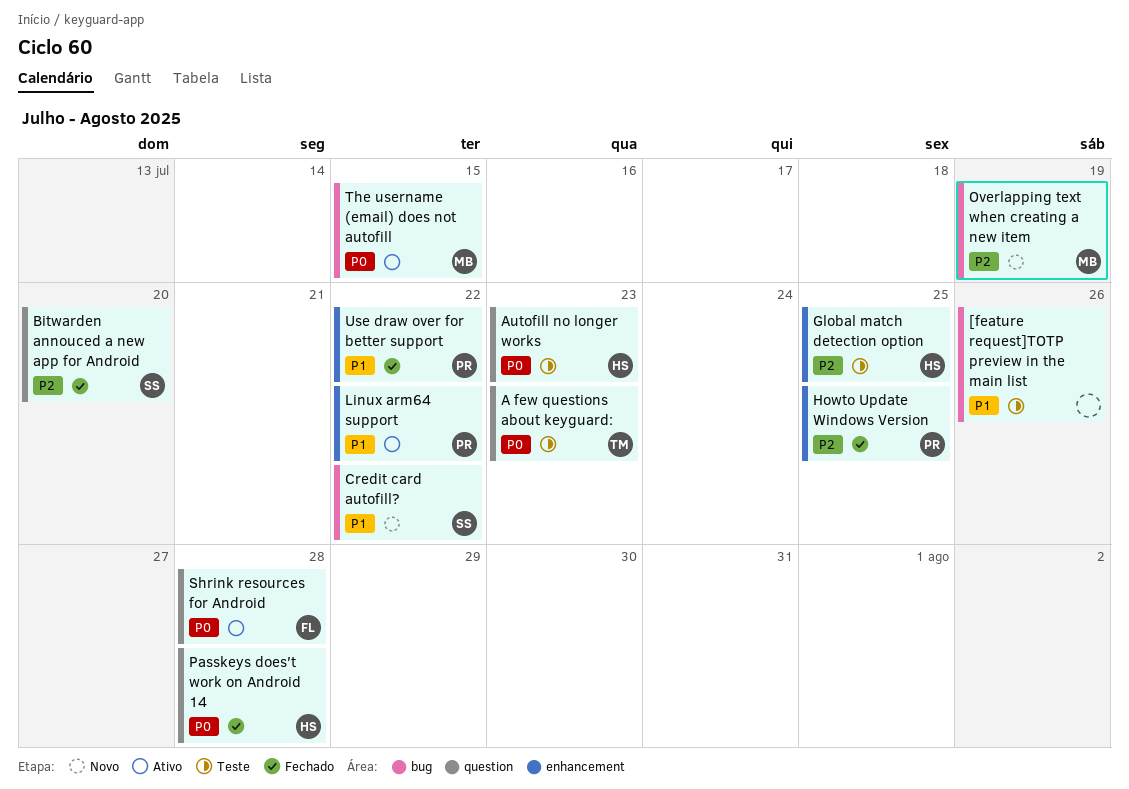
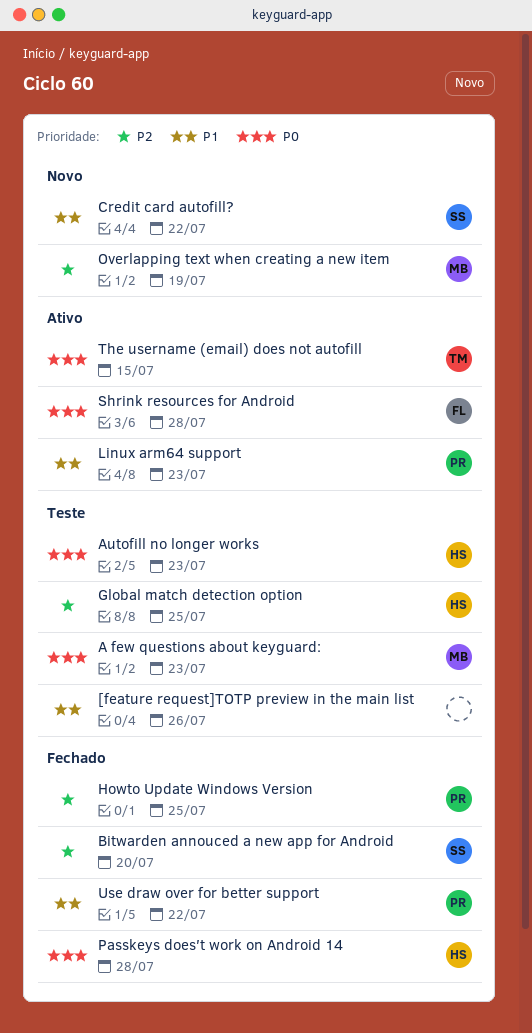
A few questions about keyguard:, owner: TM -> MB
Linux arm64 support, due: Jul 22 -> Jul 23
The username (email) does not autofill, owner: MB -> TM

